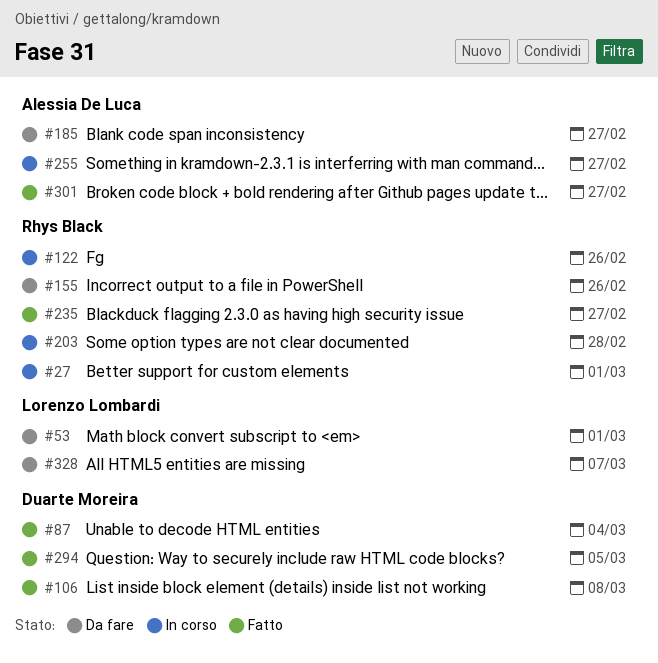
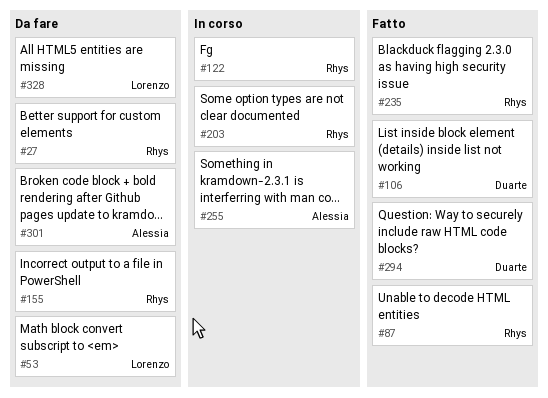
#27, status: In corso -> Da fare
#87, owner: Duarte Moreira -> Rhys Black
#185: present -> none
#301, status: Fatto -> Da fare

